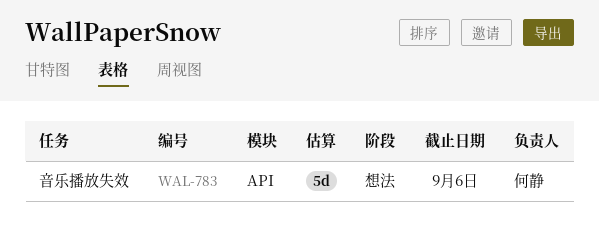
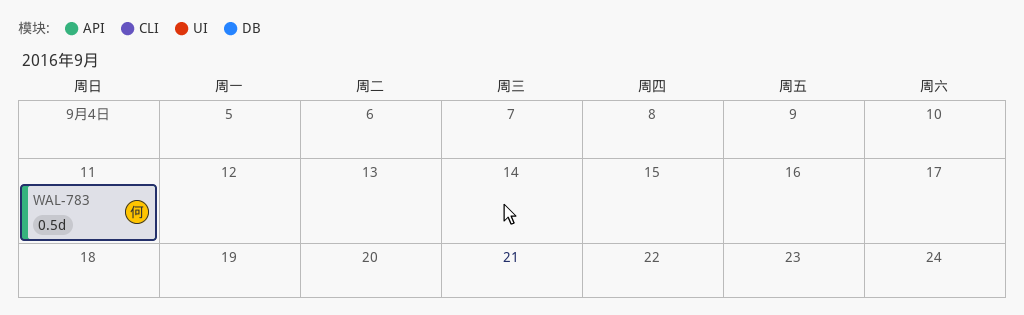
WAL-783, estimate: 5d -> 0.5d
WAL-783, due: Sep 6 -> Sep 11

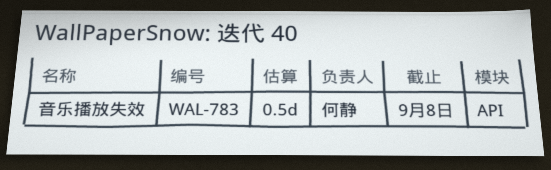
WAL-783, due: Sep 11 -> Sep 8

